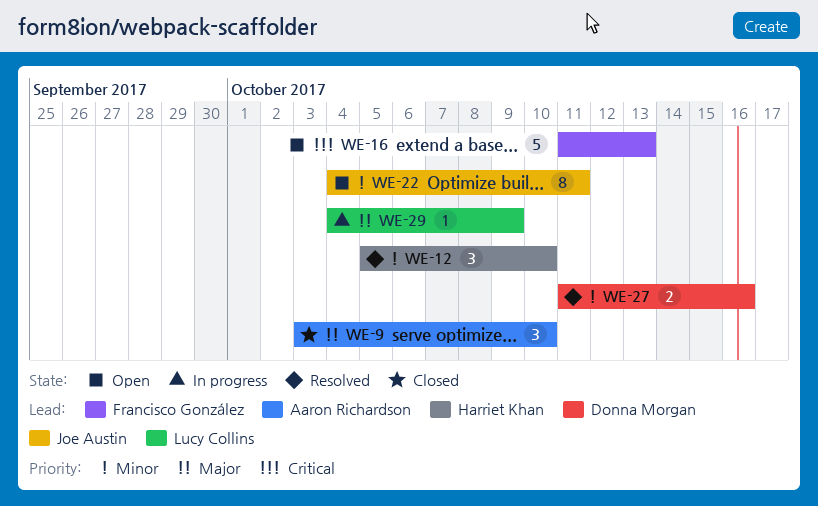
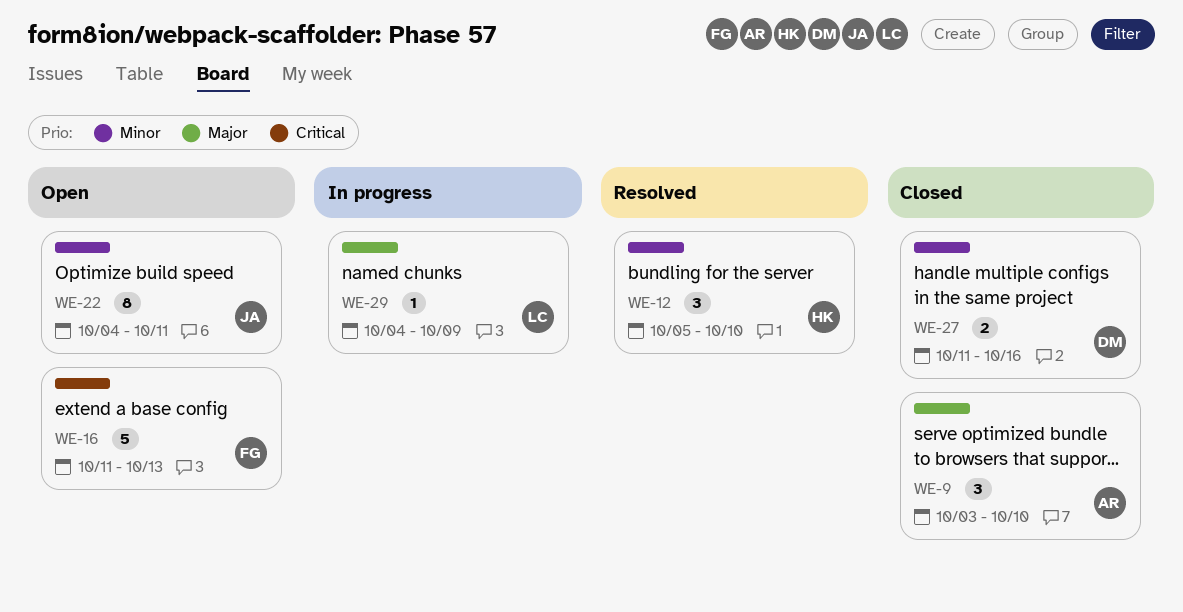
WE-27, status: Resolved -> Closed

